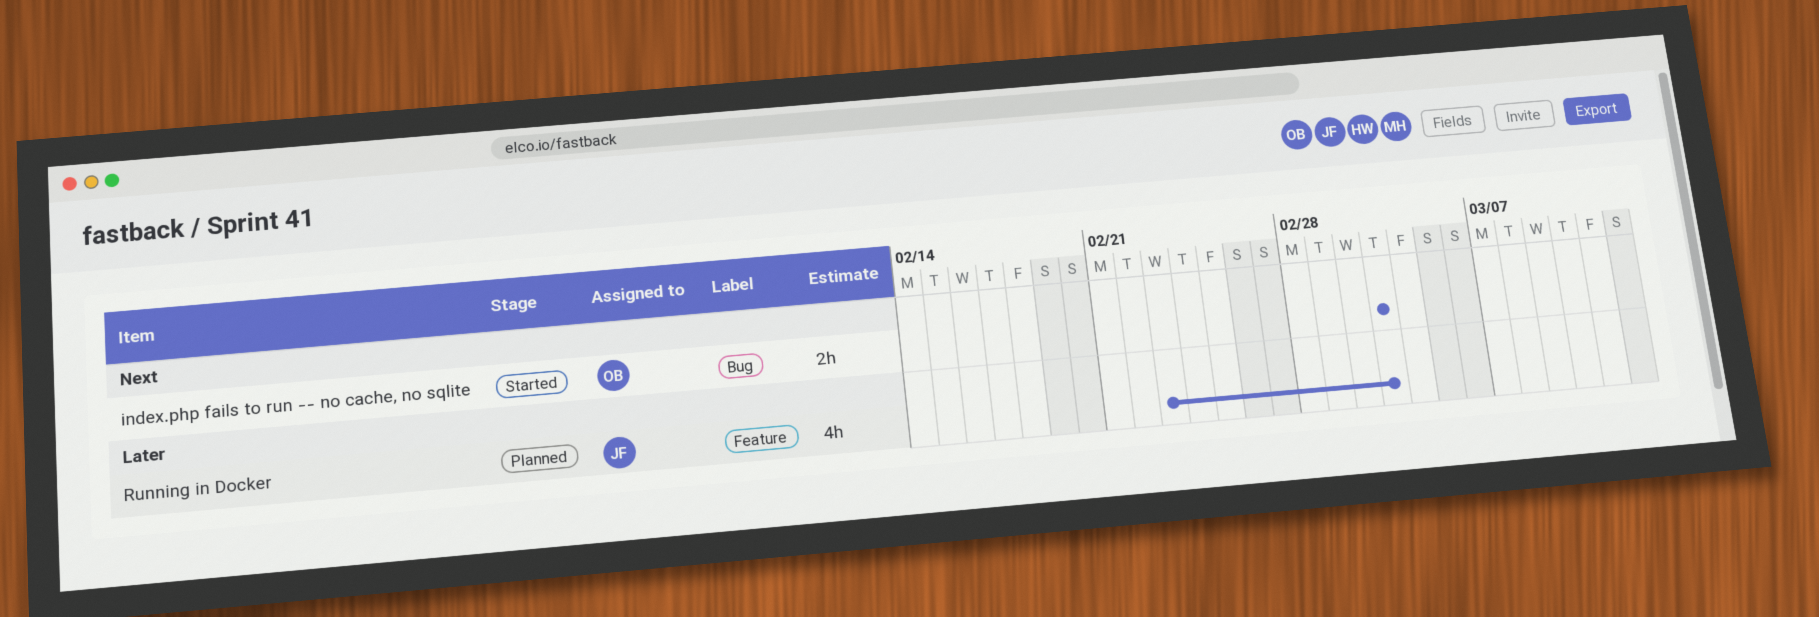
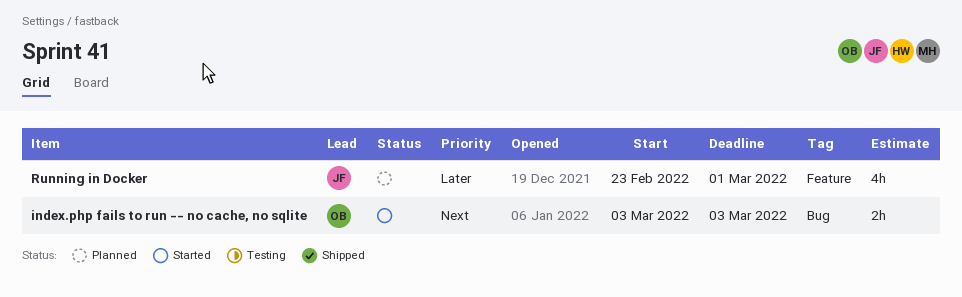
Running in Docker, due: Mar 3 -> Mar 1

